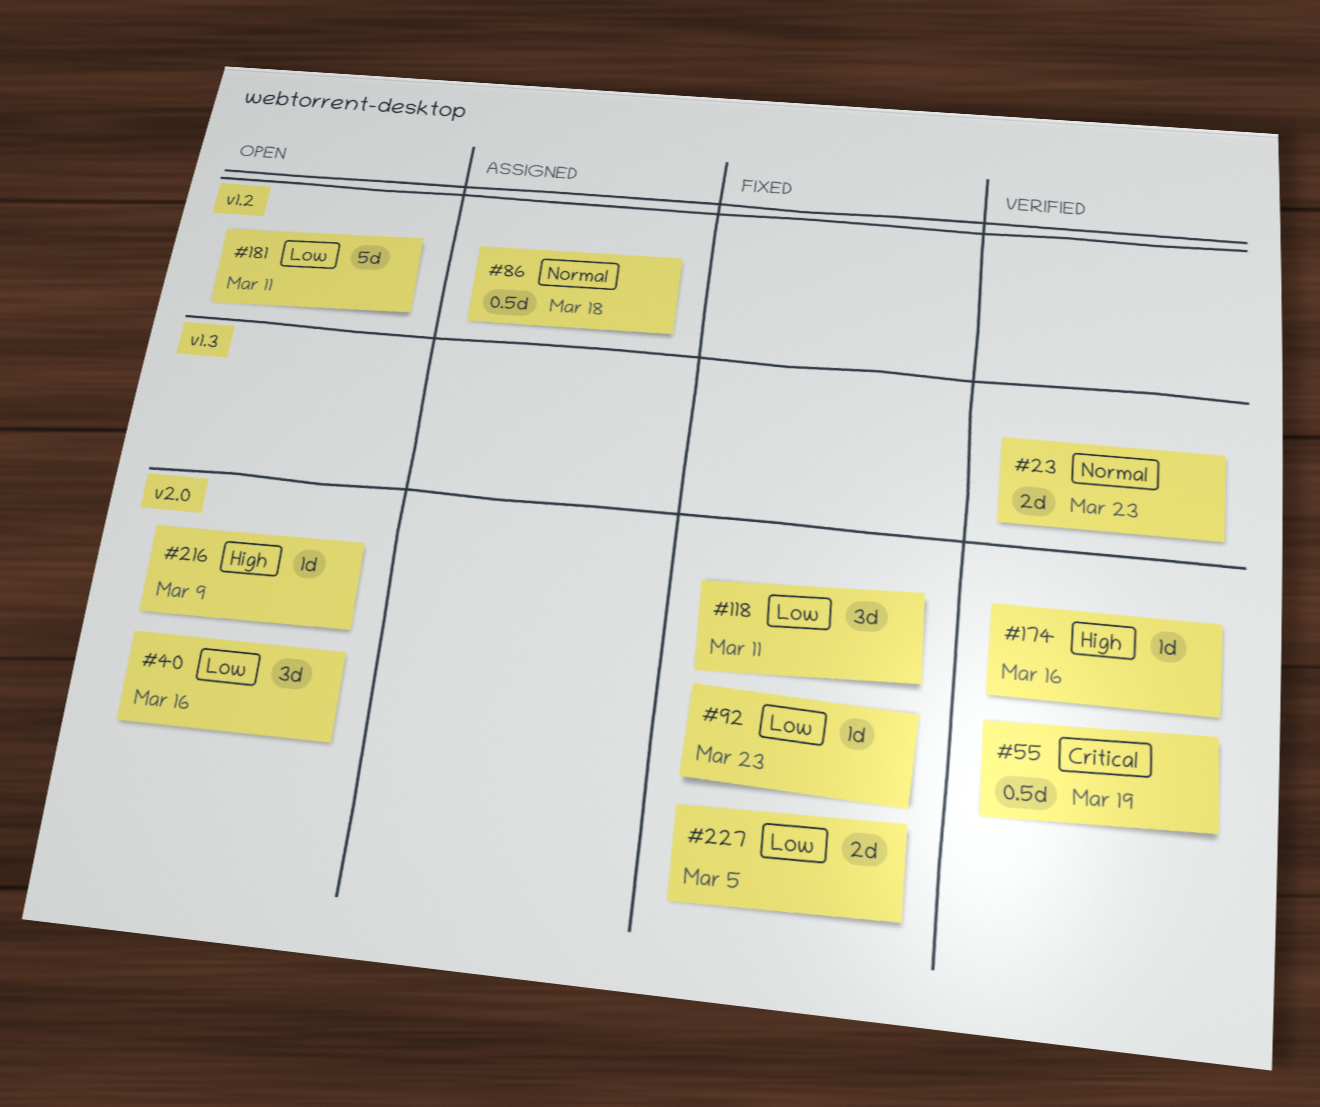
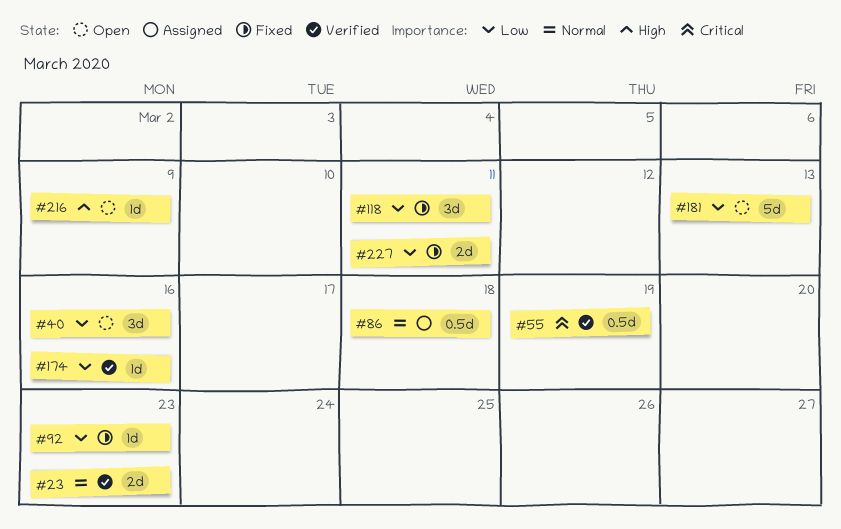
#174, priority: High -> Low
#181, due: Mar 11 -> Mar 13
#227, due: Mar 5 -> Mar 11

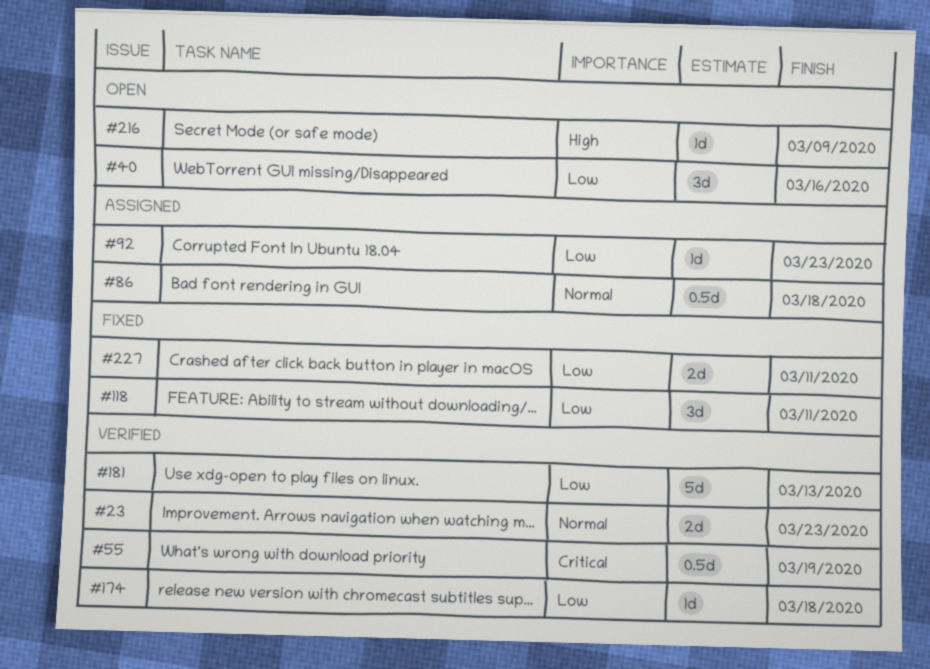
#92, status: Fixed -> Assigned
#174, due: Mar 16 -> Mar 18
#181, status: Open -> Verified

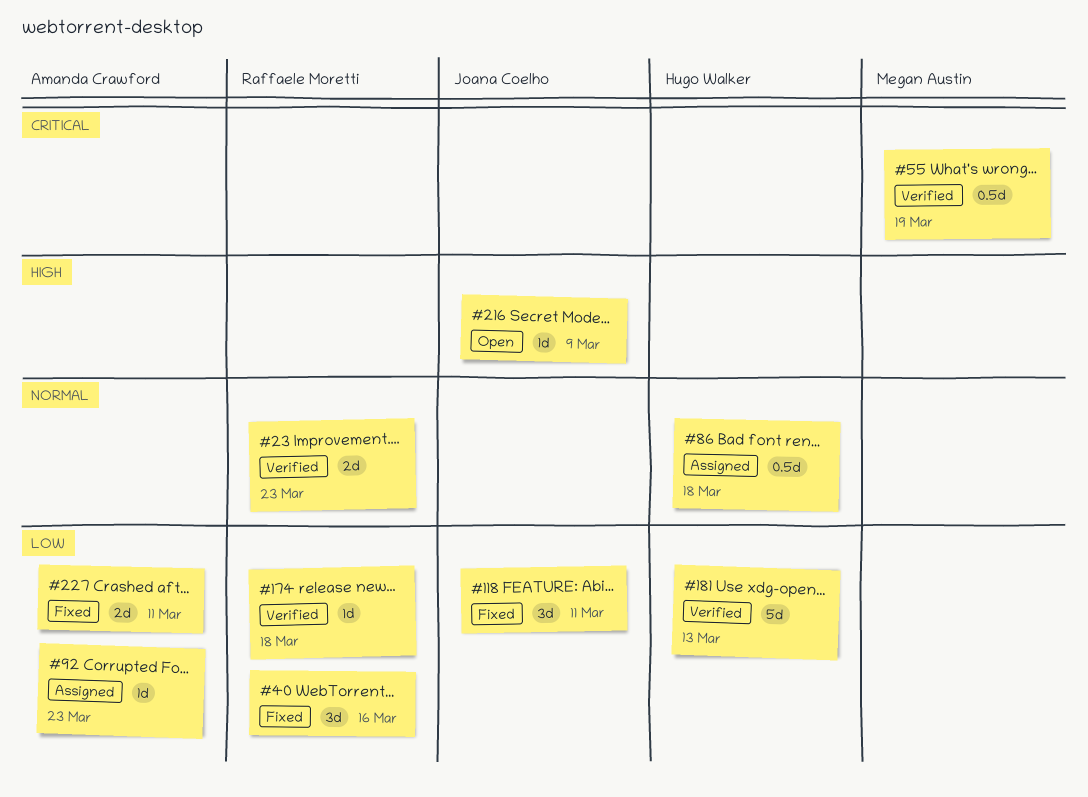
#40, status: Open -> Fixed

